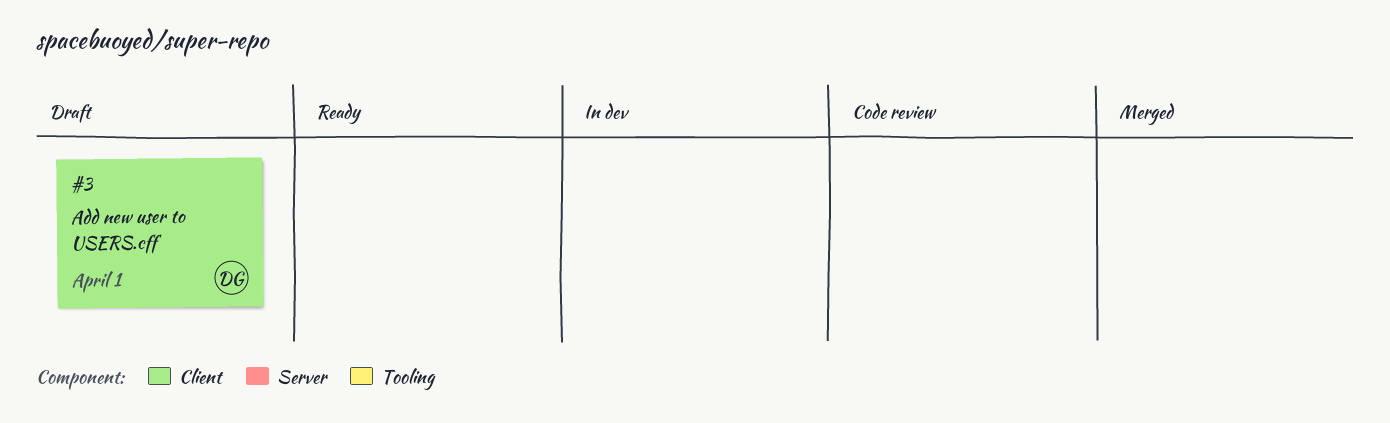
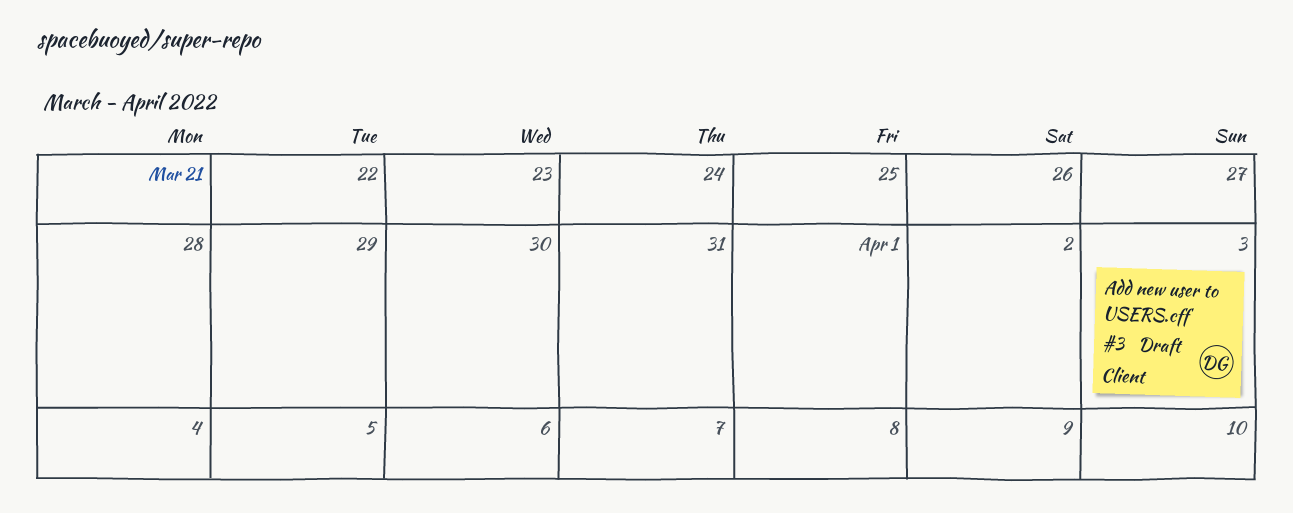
#3, due: Apr 1 -> Apr 3

